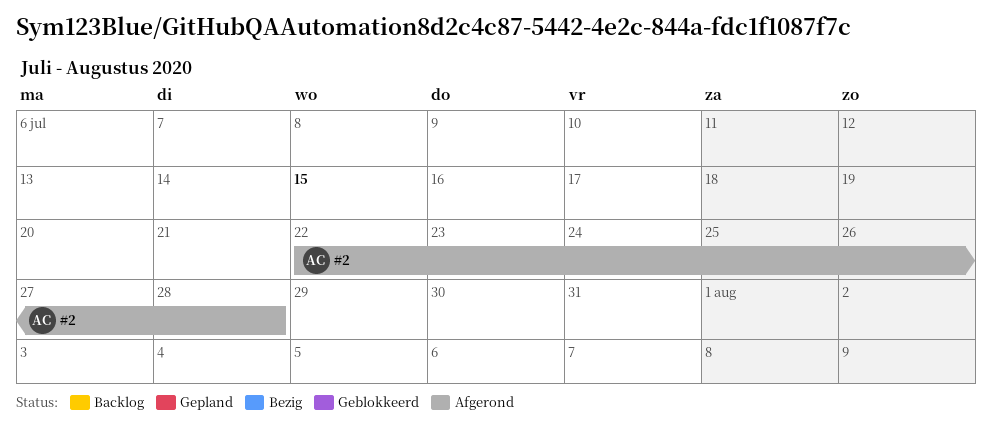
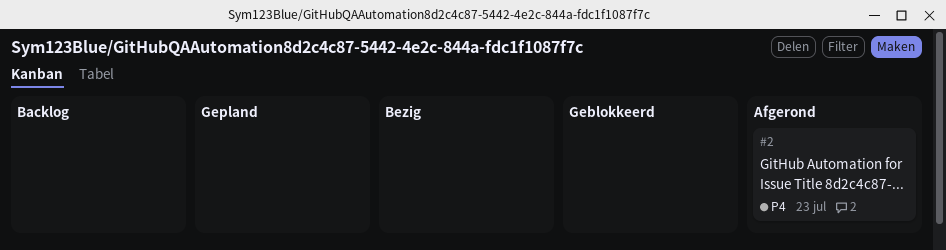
#2, due: Jul 28 -> Jul 23

